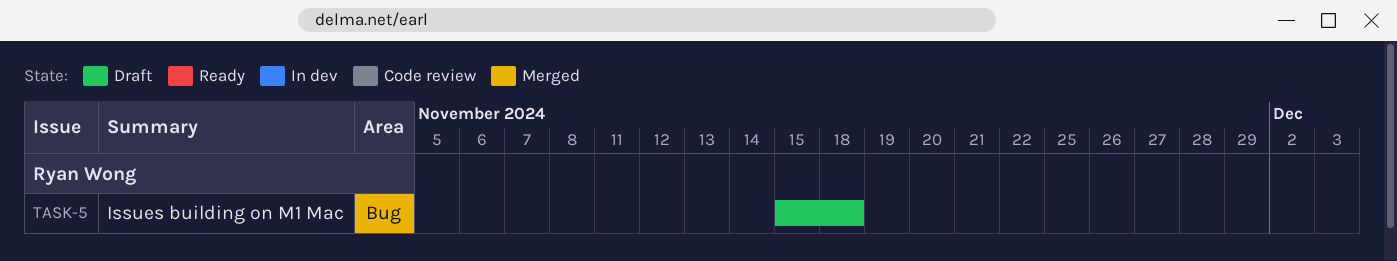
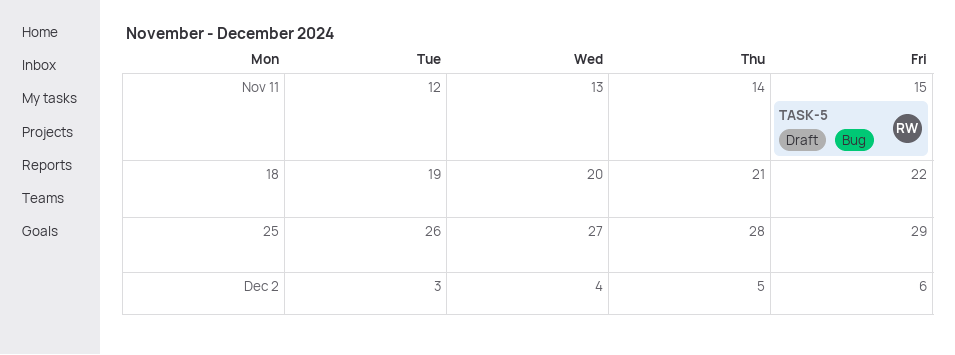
TASK-5, due: Nov 18 -> Nov 15

